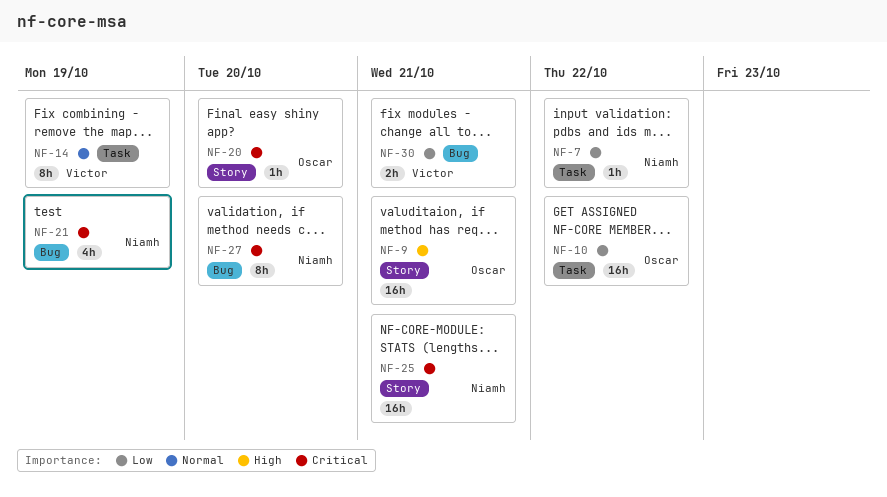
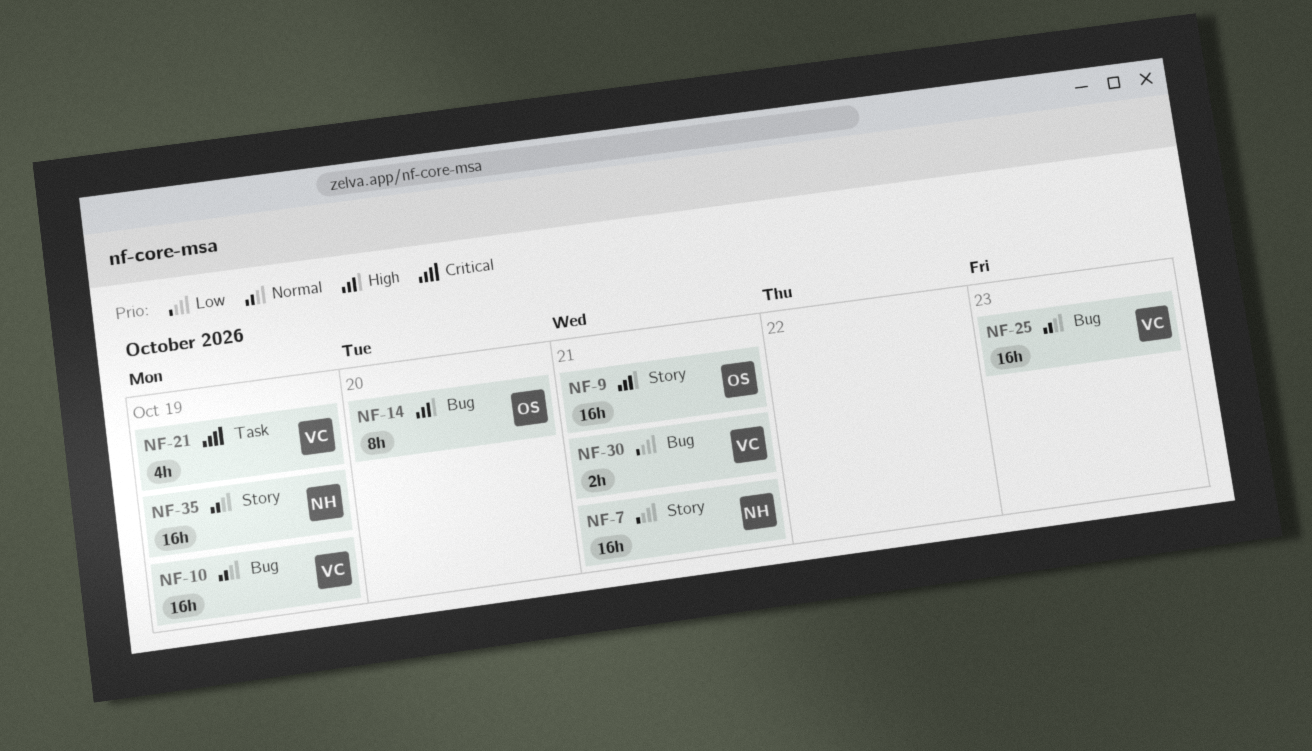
NF-7, label: Task -> Story
NF-7, estimate: 1h -> 16h
NF-7, due: Oct 22 -> Oct 21
NF-10, owner: Oscar -> Victor
NF-10, priority: Low -> Normal
NF-10, label: Task -> Bug
NF-10, due: Oct 22 -> Oct 19
NF-14, owner: Victor -> Oscar
NF-14, priority: Normal -> High
NF-14, label: Task -> Bug
NF-14, due: Oct 19 -> Oct 20
NF-20: present -> none
NF-21, owner: Niamh -> Victor
NF-21, label: Bug -> Task
NF-25, owner: Niamh -> Victor
NF-25, priority: Critical -> Normal
NF-25, label: Story -> Bug
NF-25, due: Oct 21 -> Oct 23
NF-27: present -> none
NF-35: none -> present

